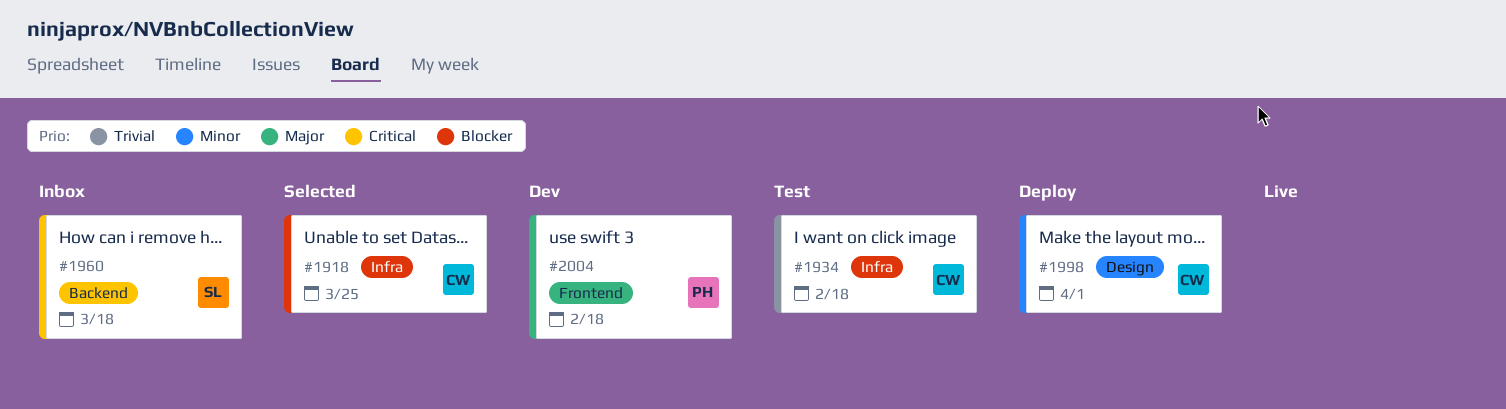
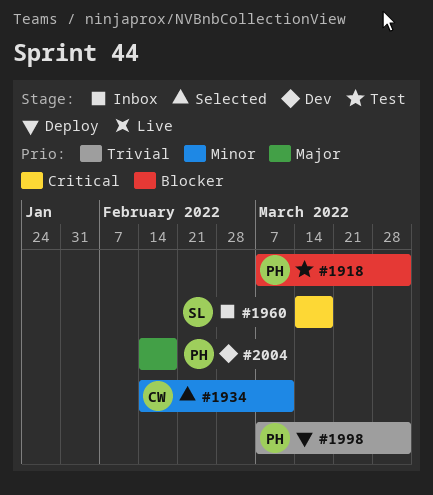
#1918, status: Selected -> Test
#1918, owner: CW -> PH
#1918, due: Mar 25 -> Apr 1
#1934, status: Test -> Selected
#1934, priority: Trivial -> Minor
#1934, due: Feb 18 -> Mar 11
#1998, owner: CW -> PH
#1998, priority: Minor -> Trivial

